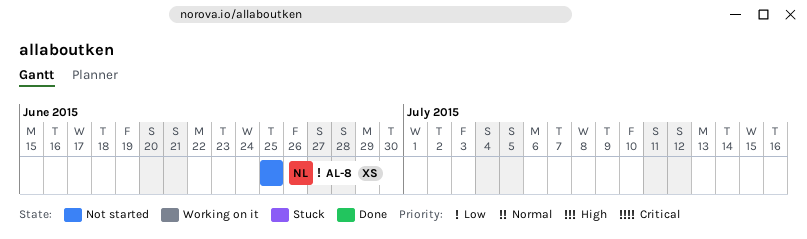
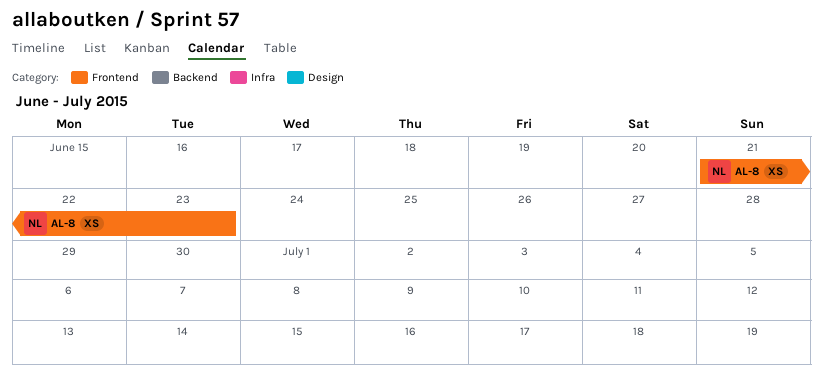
AL-8, start: Jun 25 -> Jun 21
AL-8, due: Jun 25 -> Jun 23

